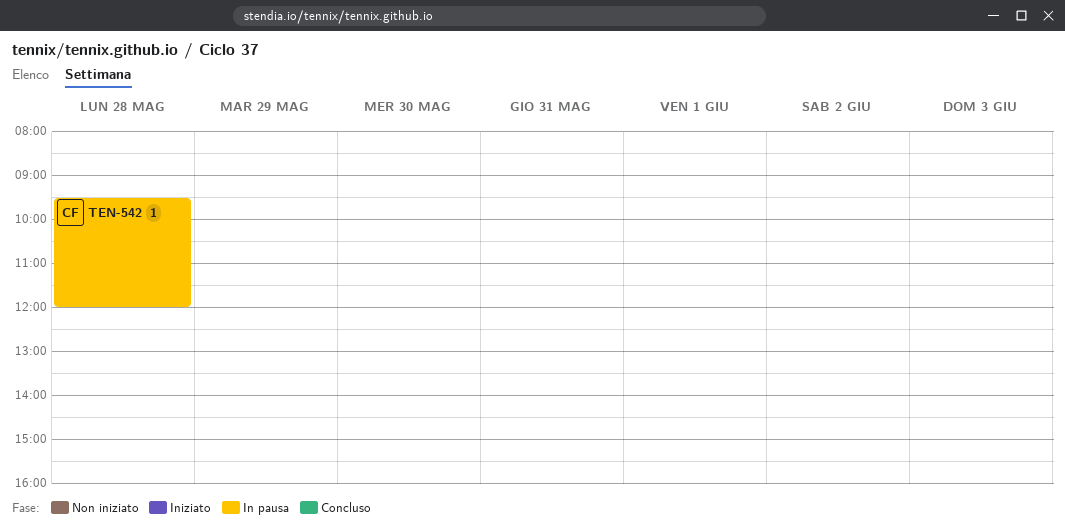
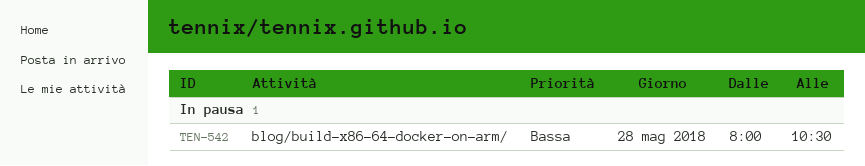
TEN-542, begins: 09:30 -> 08:00
TEN-542, ends: 12:00 -> 10:30

